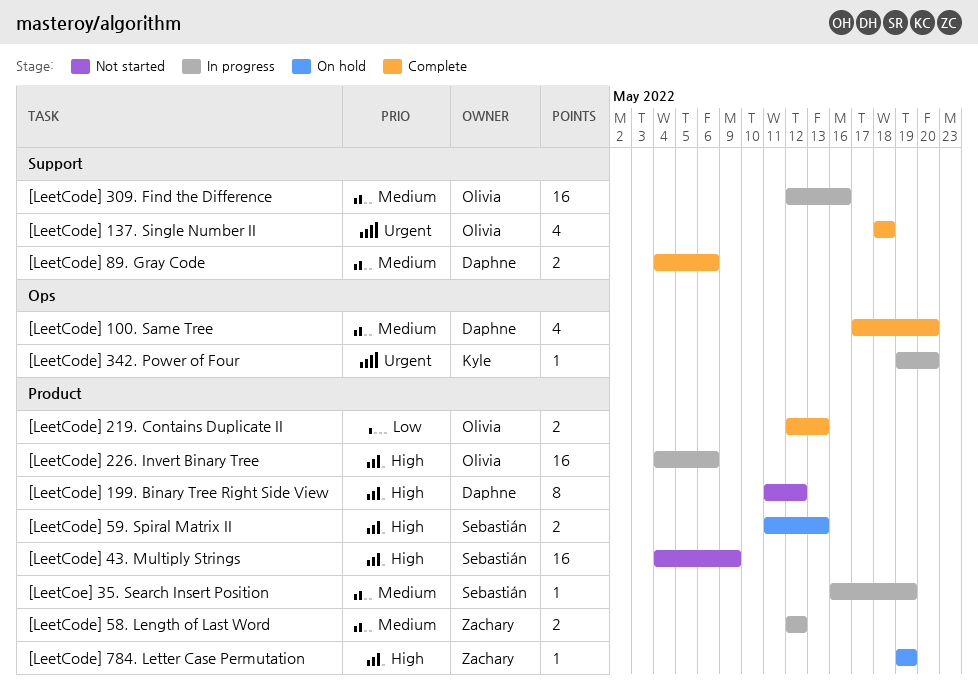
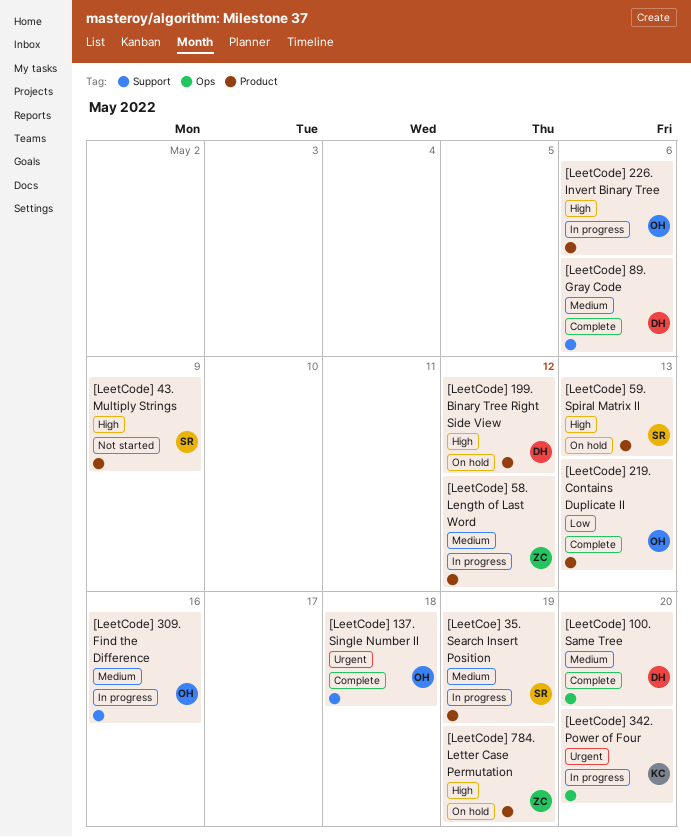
[LeetCode] 199. Binary Tree Right Side View, status: Not started -> On hold

